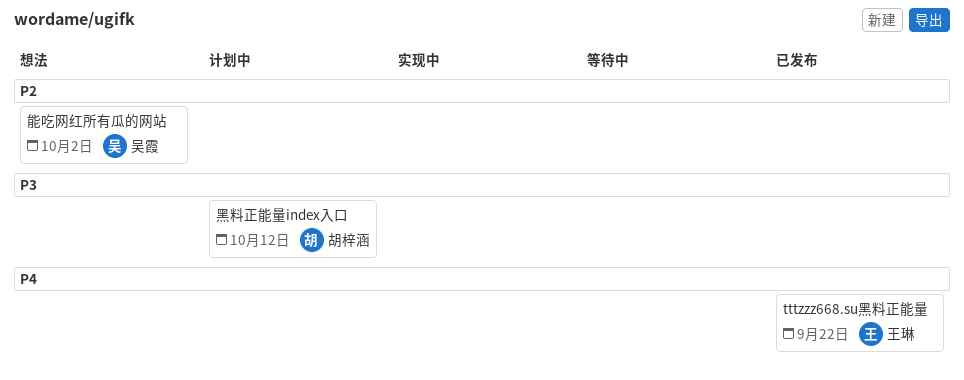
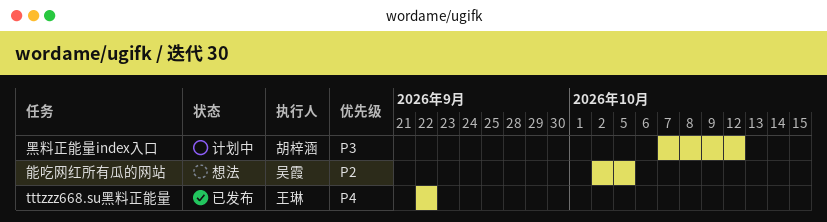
能吃网红所有瓜的网站, due: Oct 2 -> Oct 5

